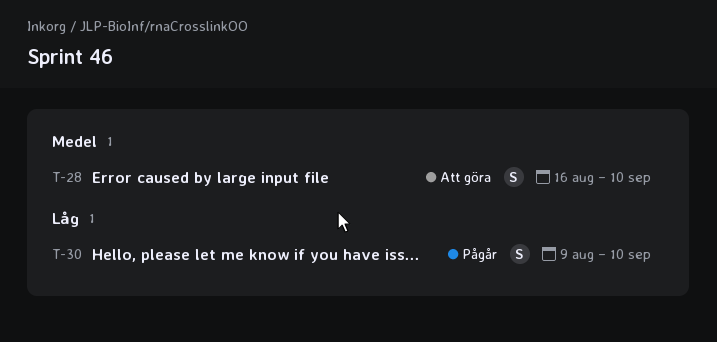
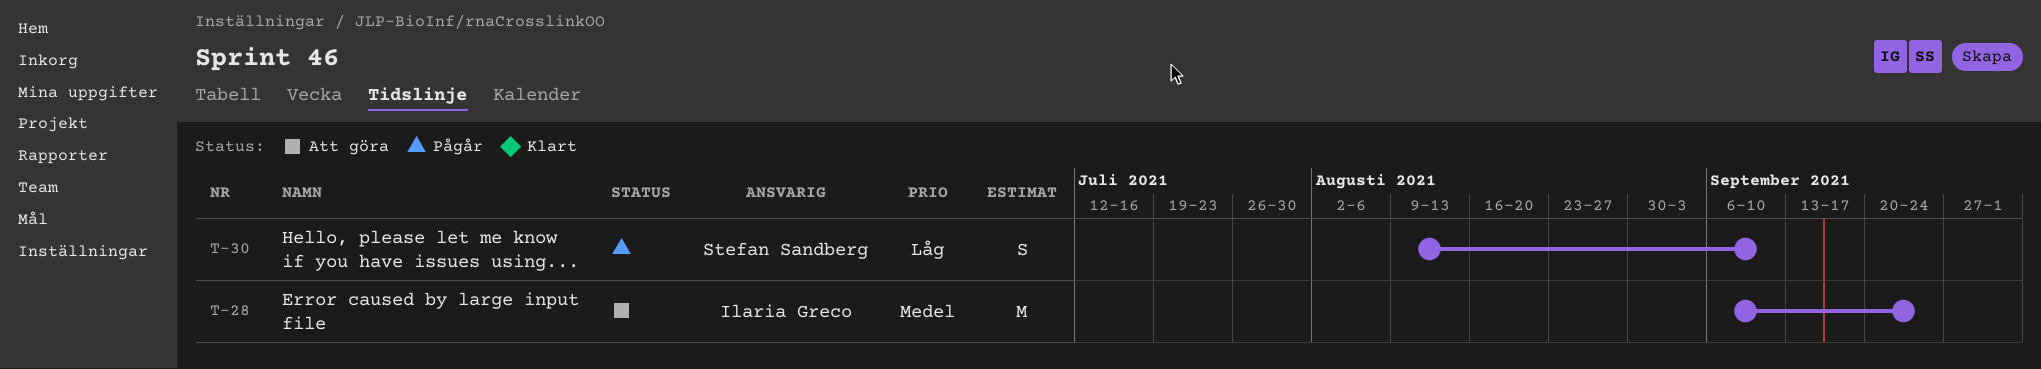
T-28, estimate: S -> M
T-28, start: Aug 16 -> Sep 6
T-28, due: Sep 10 -> Sep 24

